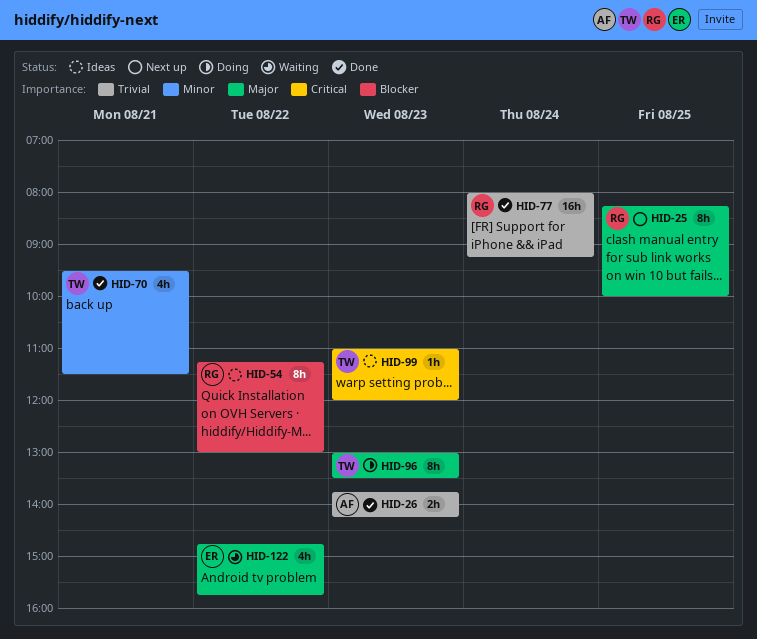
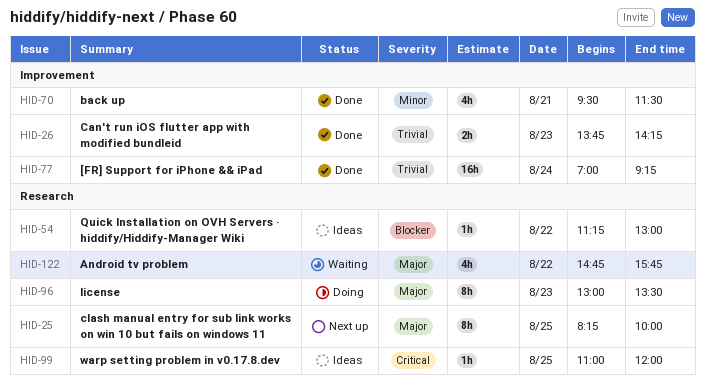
HID-54, estimate: 8h -> 1h
HID-77, begins: 08:00 -> 07:00
HID-99, day: Aug 23 -> Aug 25

